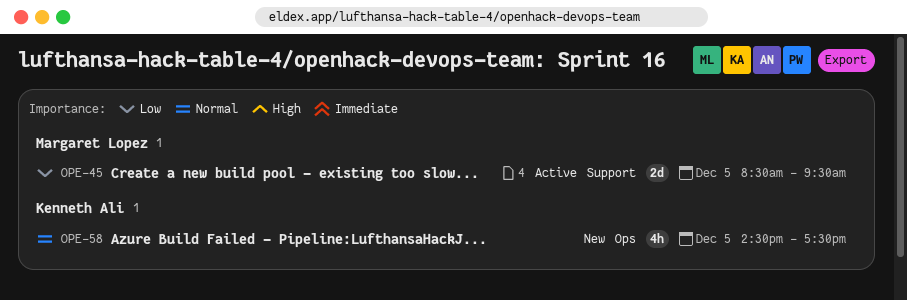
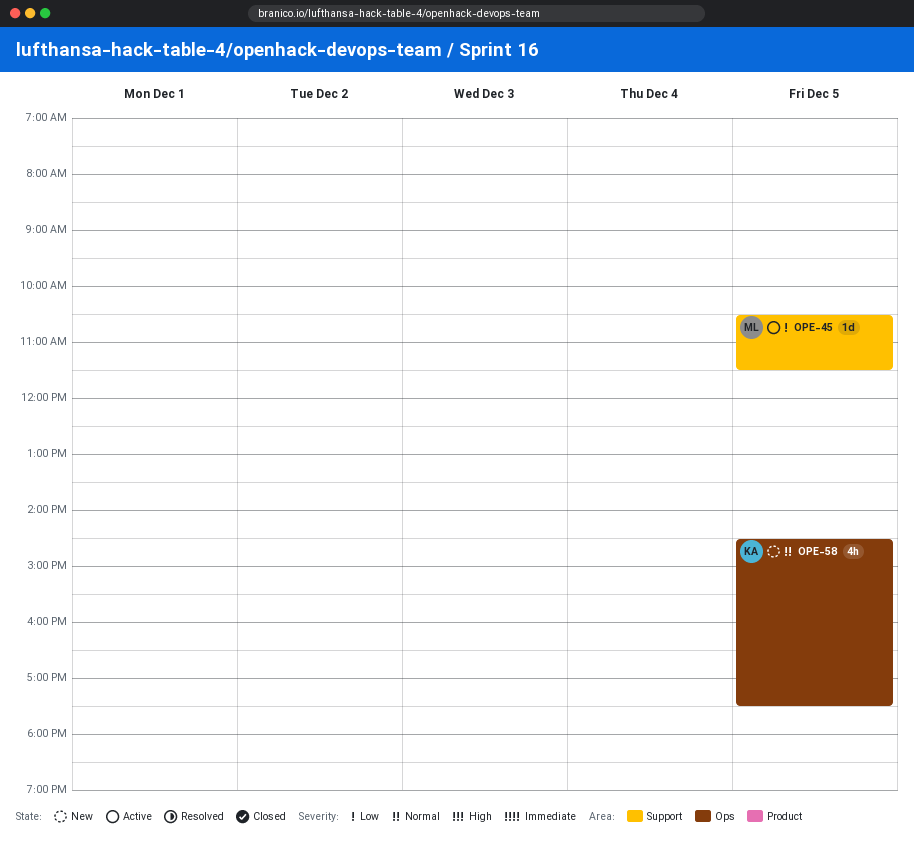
OPE-45, estimate: 2d -> 1d
OPE-45, begins: 08:30 -> 10:30
OPE-45, ends: 09:30 -> 11:30

